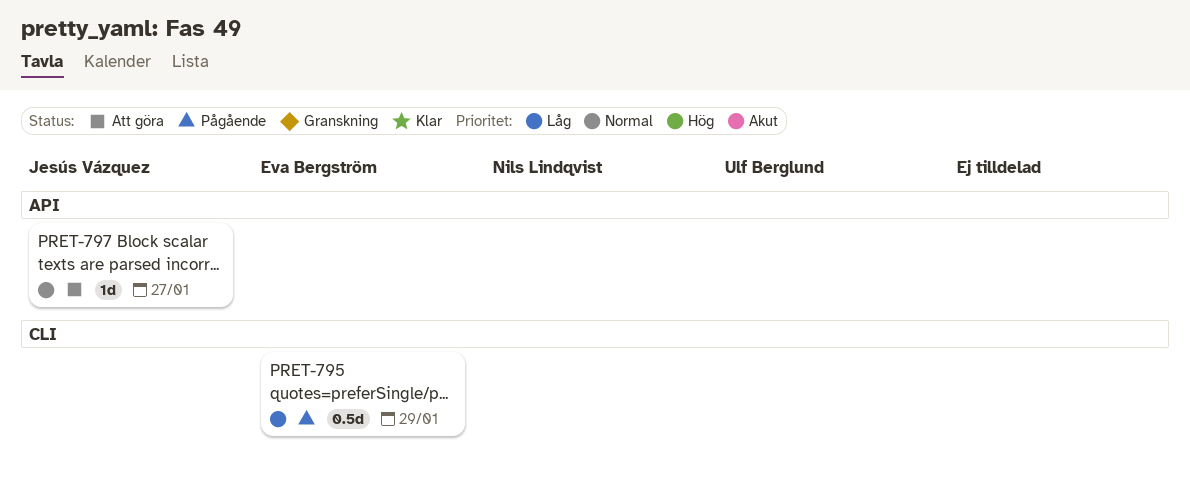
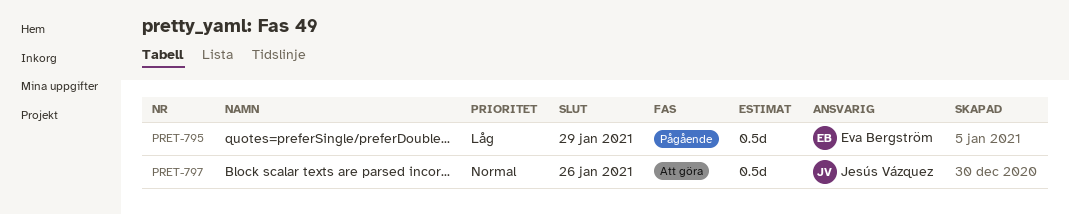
PRET-797, estimate: 1d -> 0.5d
PRET-797, due: Jan 27 -> Jan 26

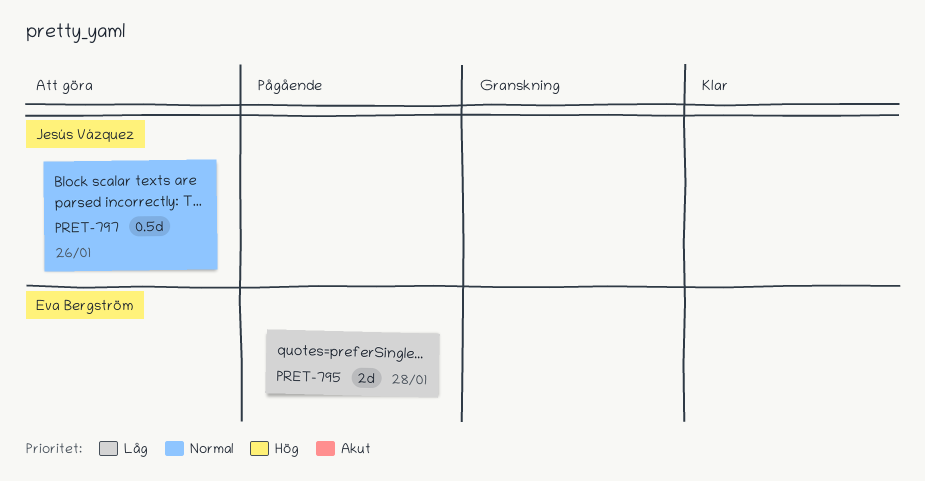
PRET-795, estimate: 0.5d -> 2d
PRET-795, due: Jan 29 -> Jan 28

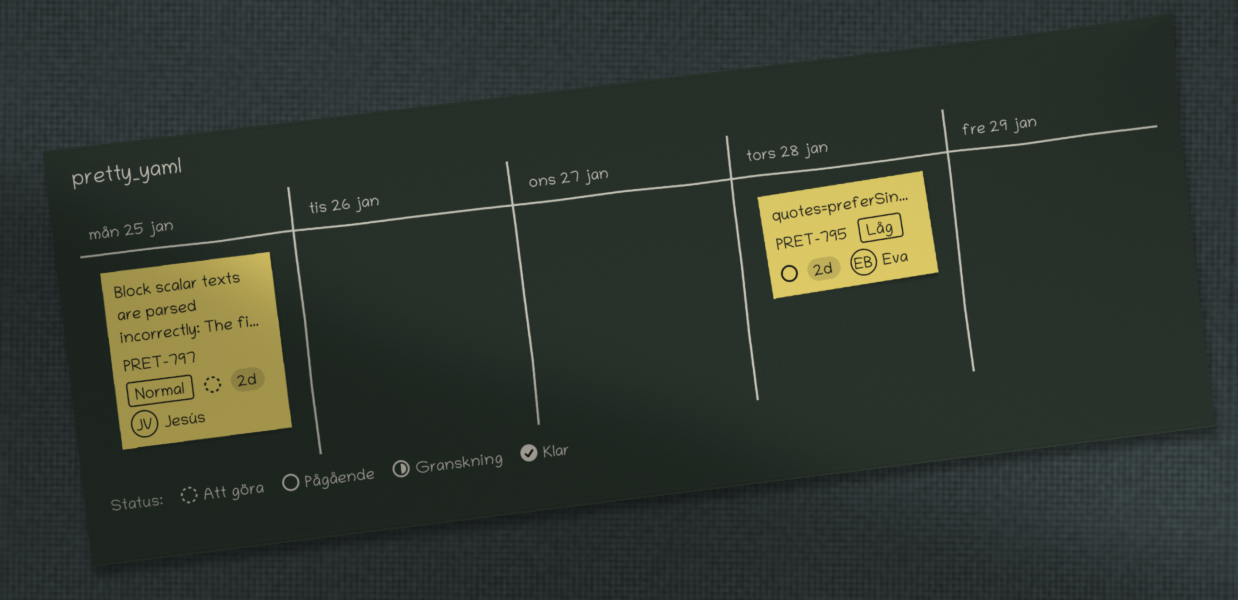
PRET-797, estimate: 0.5d -> 2d
PRET-797, due: Jan 26 -> Jan 25

